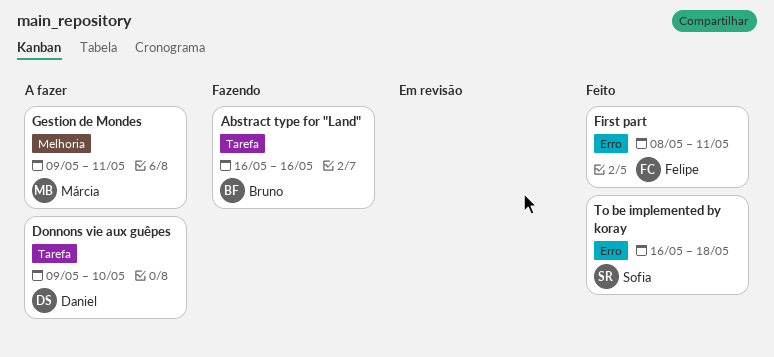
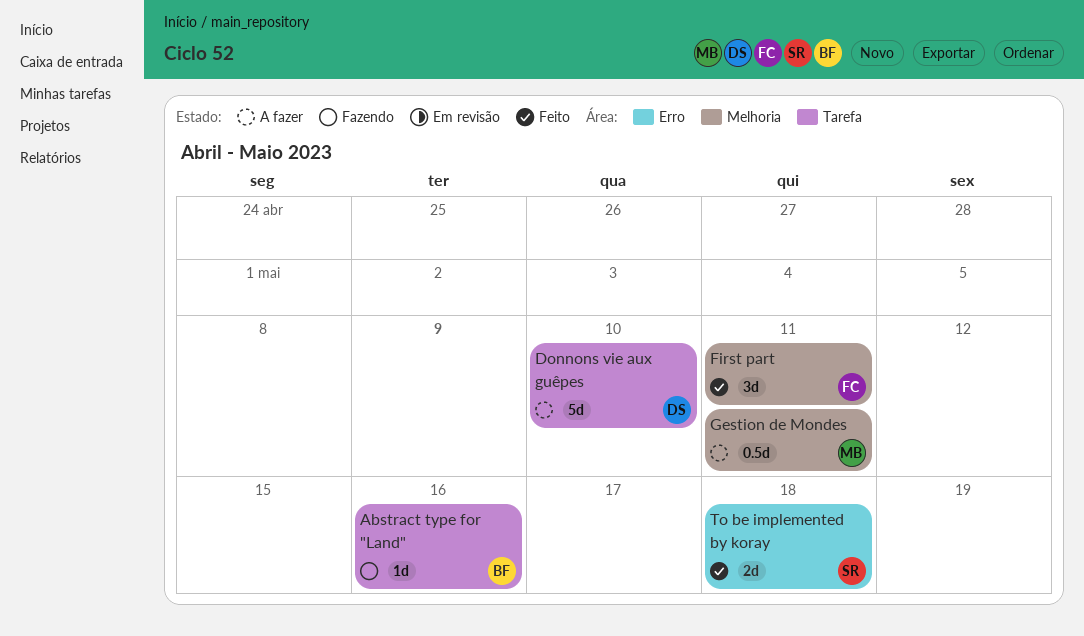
First part, label: Erro -> Melhoria

